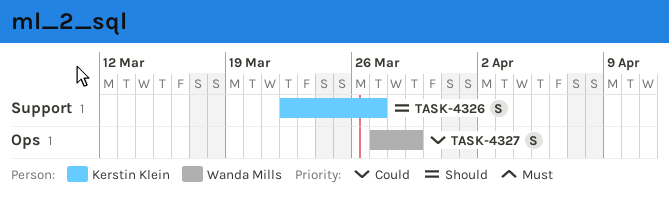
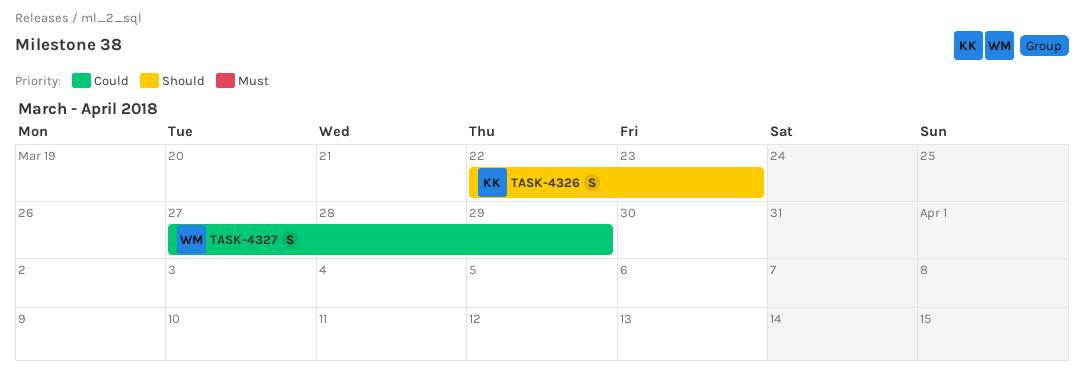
TASK-4326, due: Mar 27 -> Mar 23

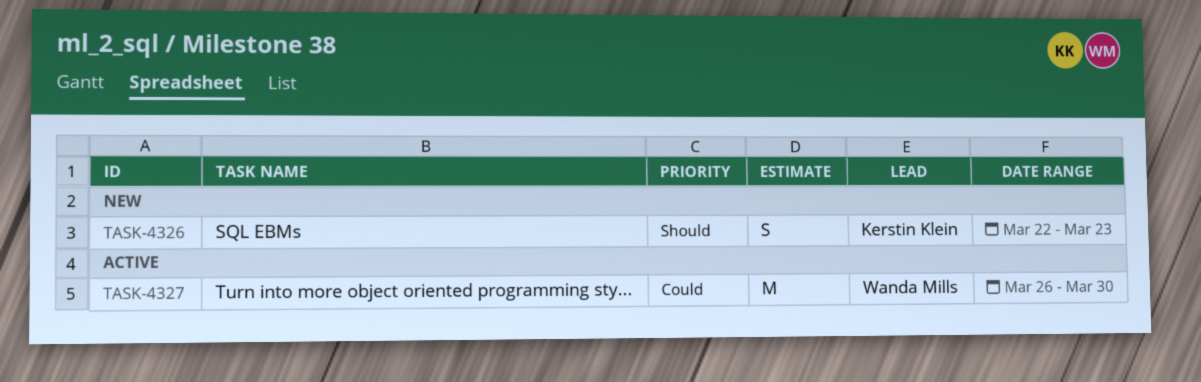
TASK-4327, estimate: S -> M
TASK-4327, start: Mar 27 -> Mar 26
TASK-4327, due: Mar 29 -> Mar 30

